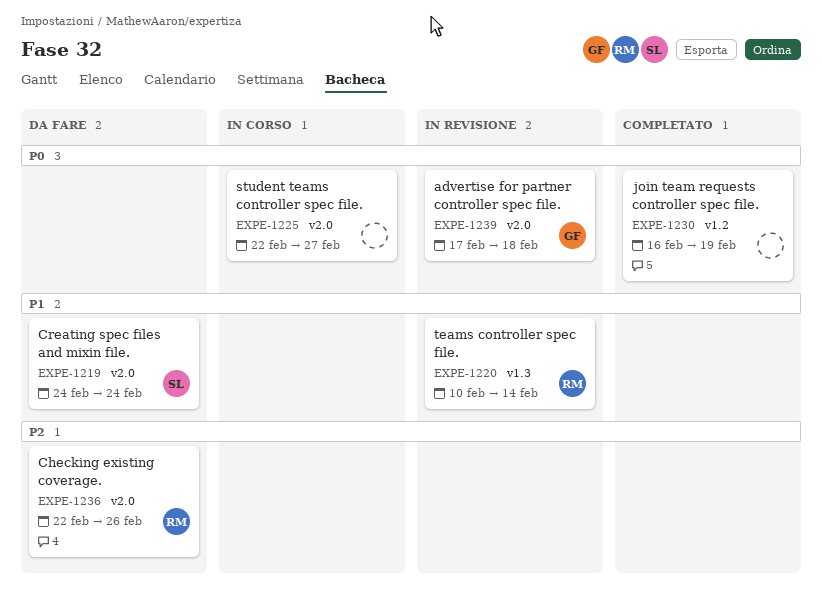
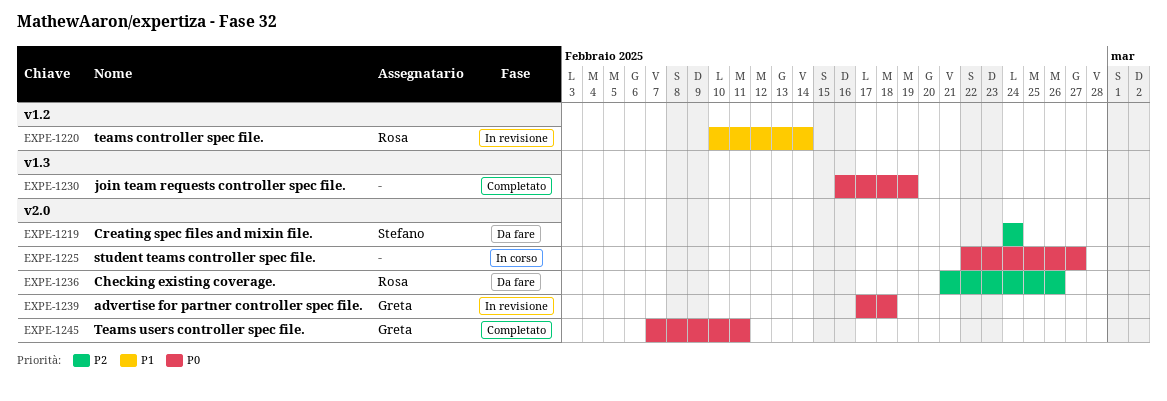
EXPE-1219, priority: P1 -> P2
EXPE-1220, label: v1.3 -> v1.2
EXPE-1230, label: v1.2 -> v1.3
EXPE-1236, start: Feb 22 -> Feb 21
EXPE-1245: none -> present

